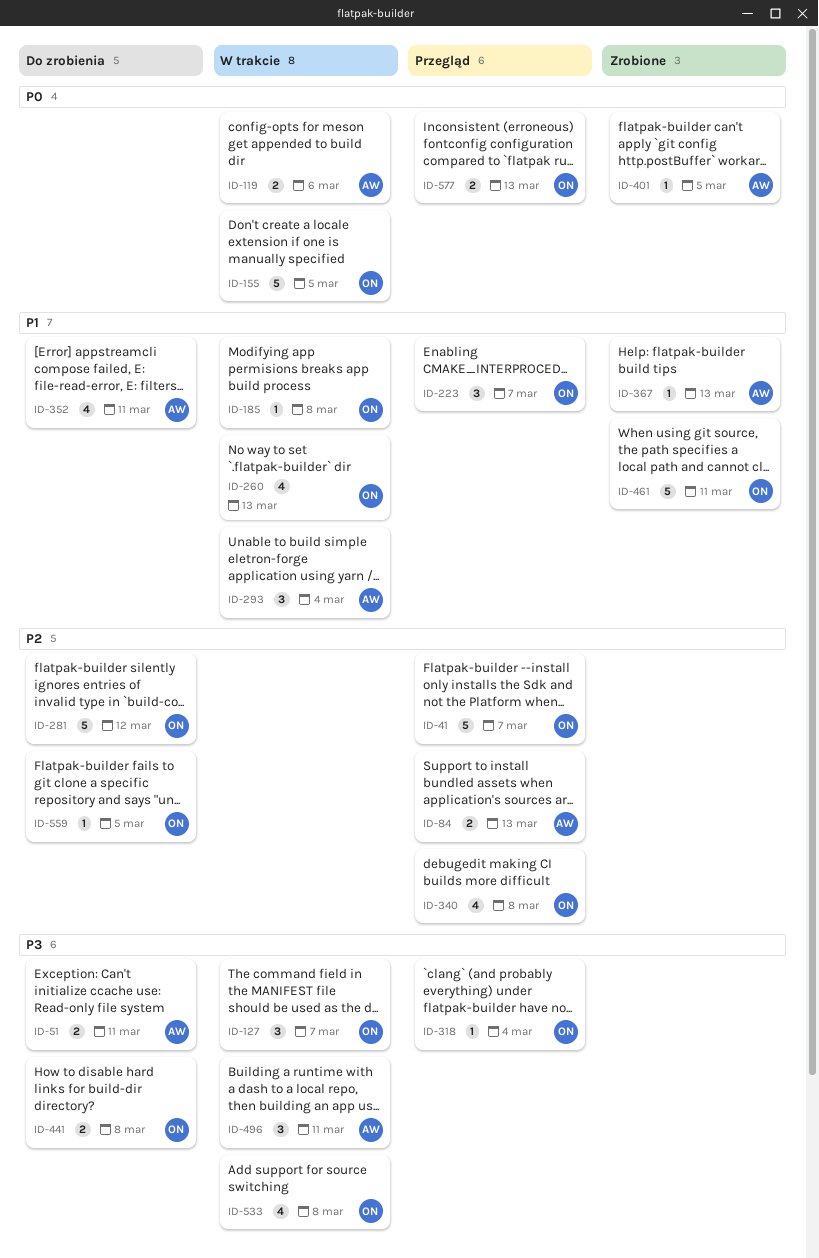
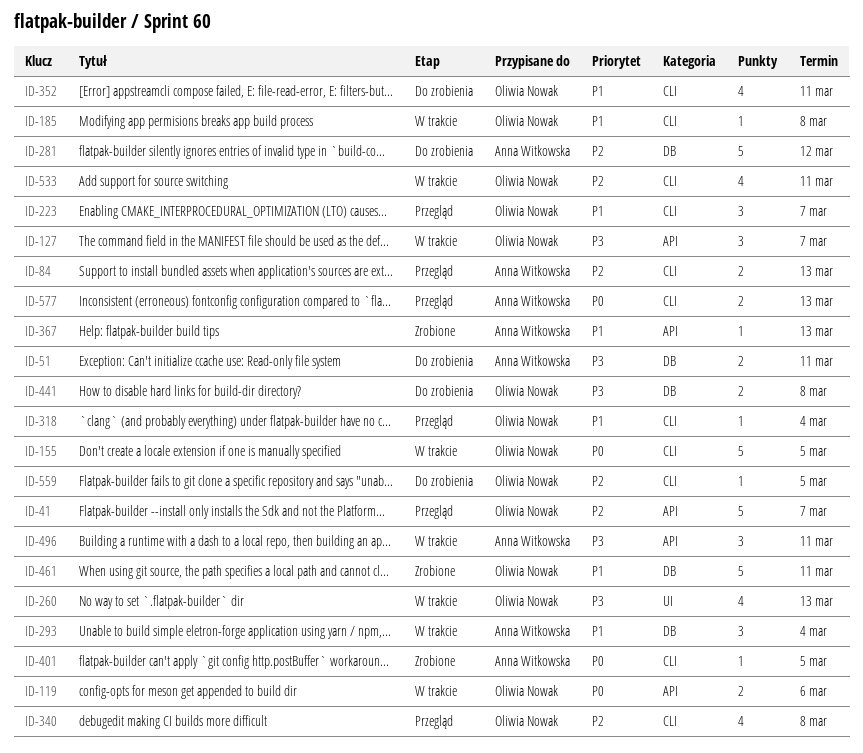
ID-119, owner: Anna Witkowska -> Oliwia Nowak
ID-260, priority: P1 -> P3
ID-281, owner: Oliwia Nowak -> Anna Witkowska
ID-318, priority: P3 -> P1
ID-352, owner: Anna Witkowska -> Oliwia Nowak
ID-533, priority: P3 -> P2
ID-533, due: Mar 8 -> Mar 11
ID-577, owner: Oliwia Nowak -> Anna Witkowska

